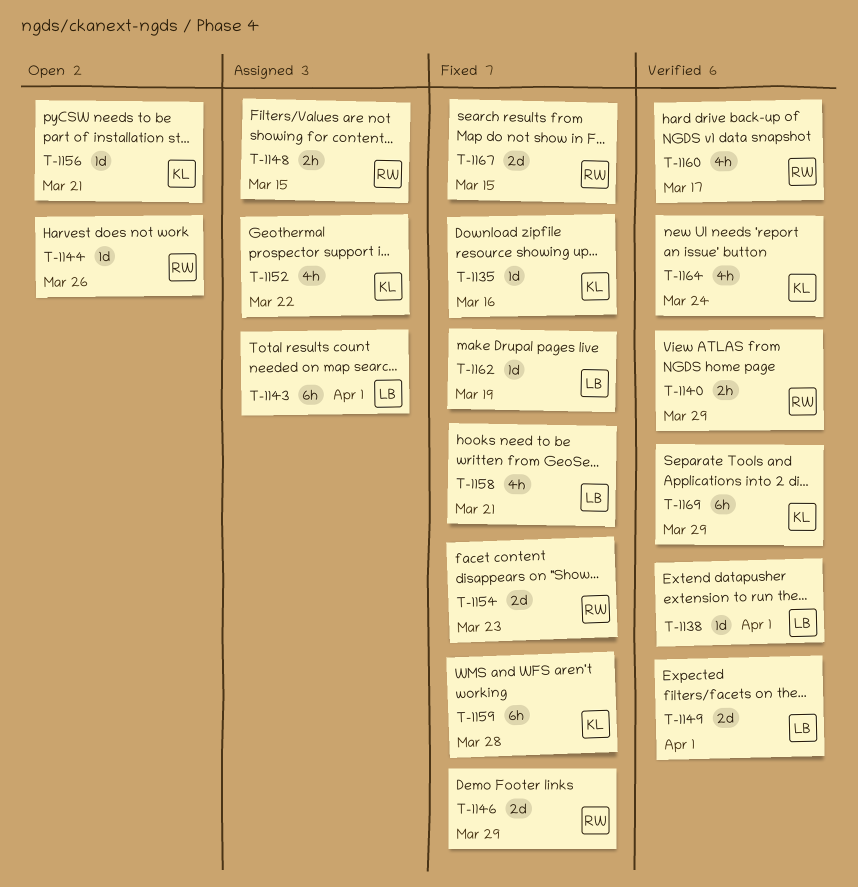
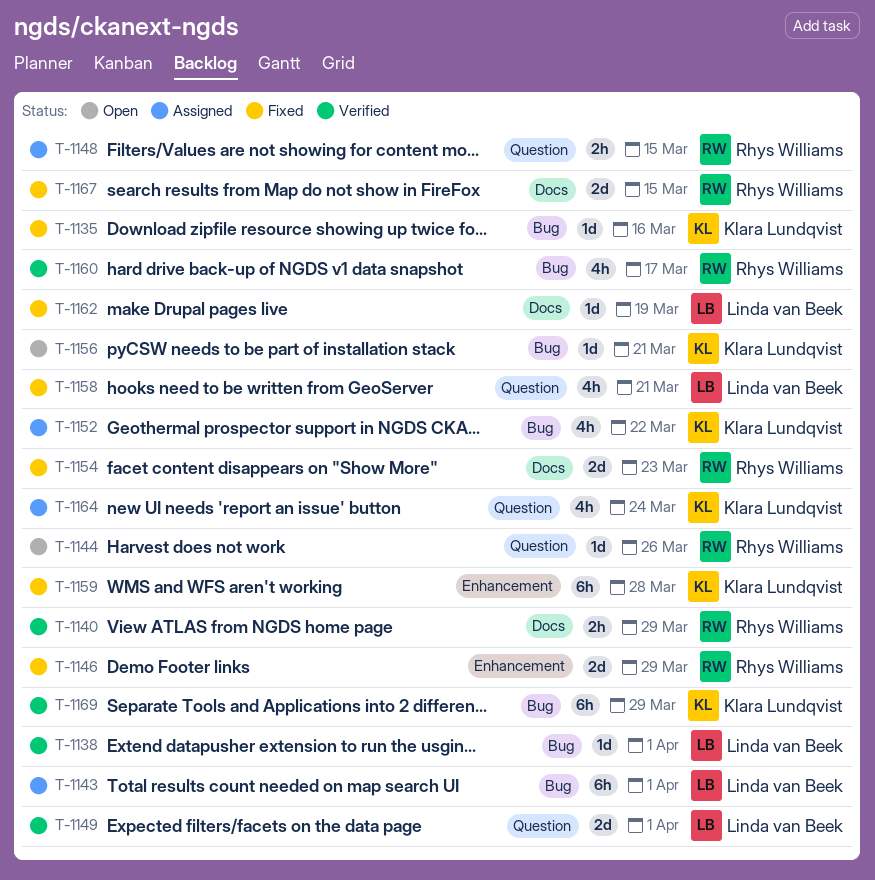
T-1164, status: Verified -> Assigned

